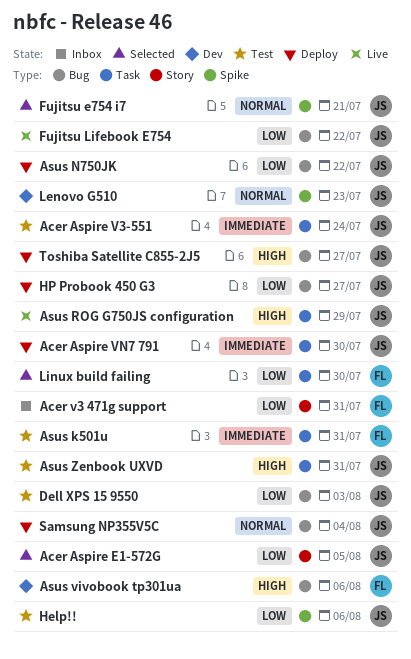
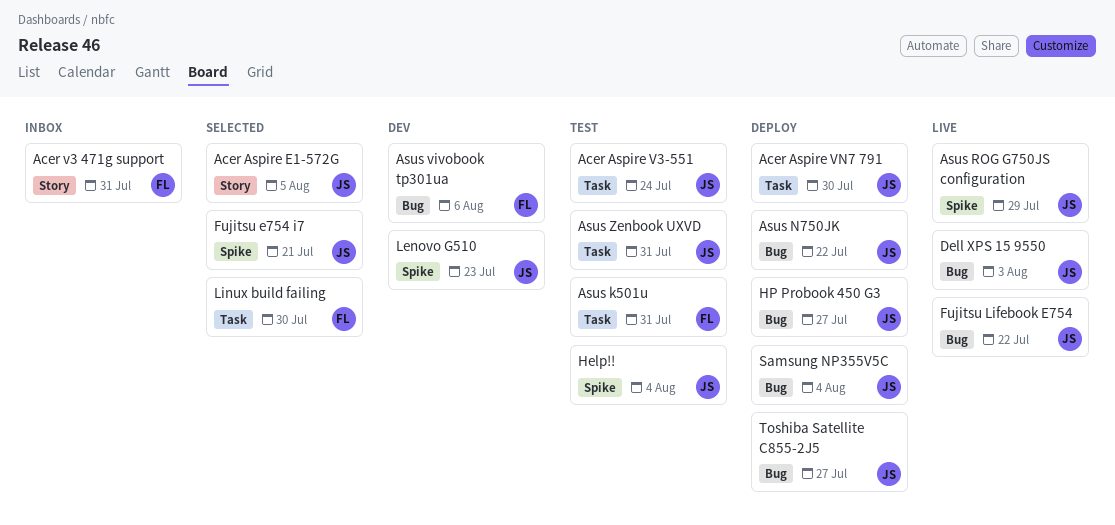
Asus ROG G750JS configuration, label: Task -> Spike
Dell XPS 15 9550, status: Test -> Live
Help!!, due: Aug 6 -> Aug 4

